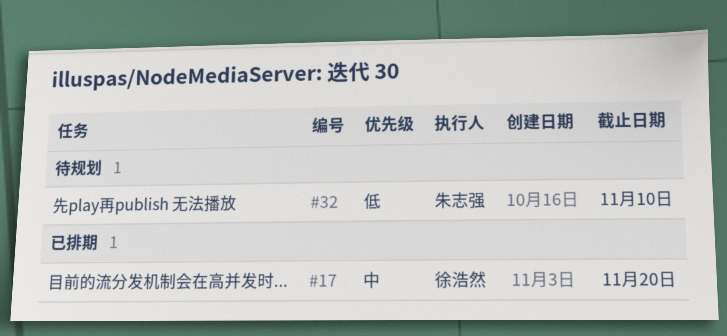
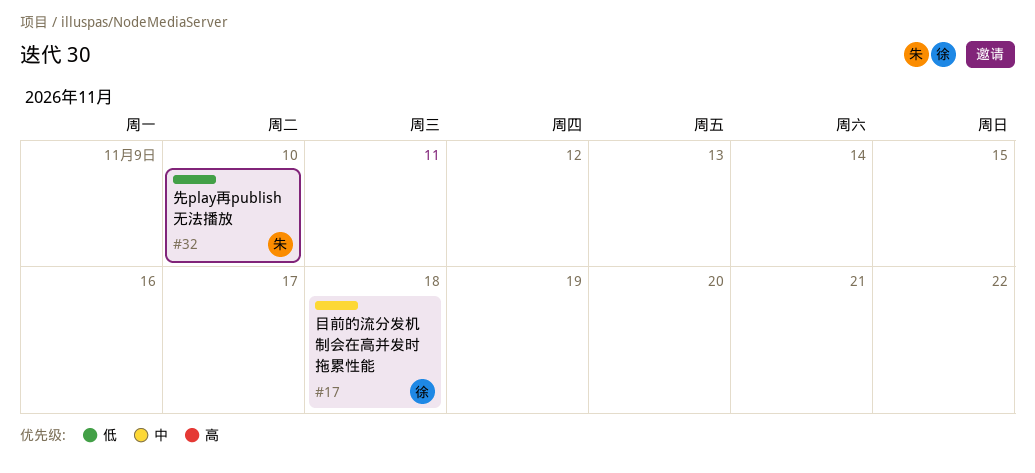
#17, due: Nov 20 -> Nov 18

